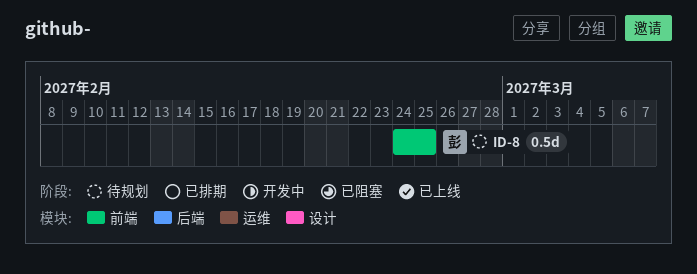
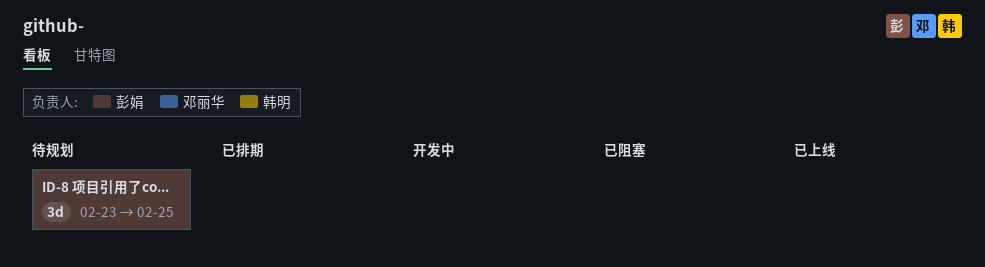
ID-8, estimate: 0.5d -> 3d
ID-8, start: Feb 24 -> Feb 23

